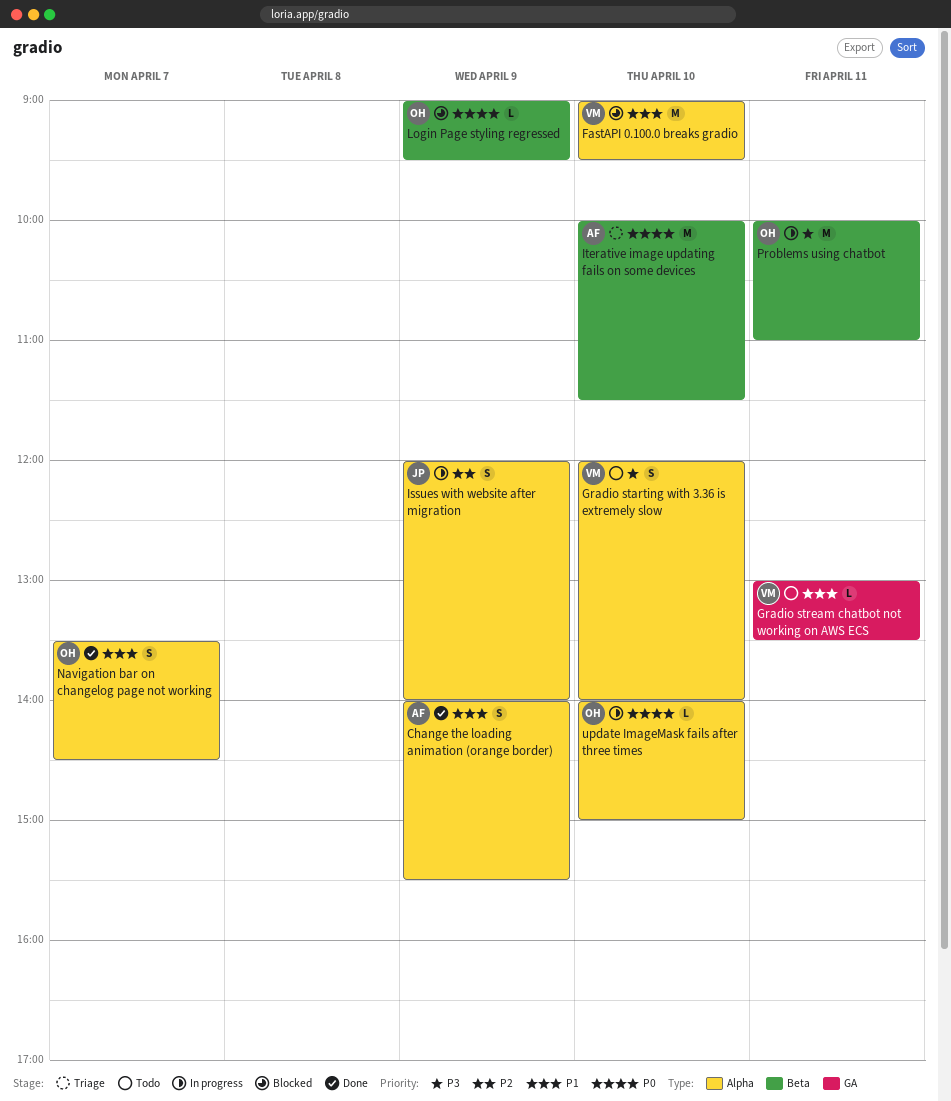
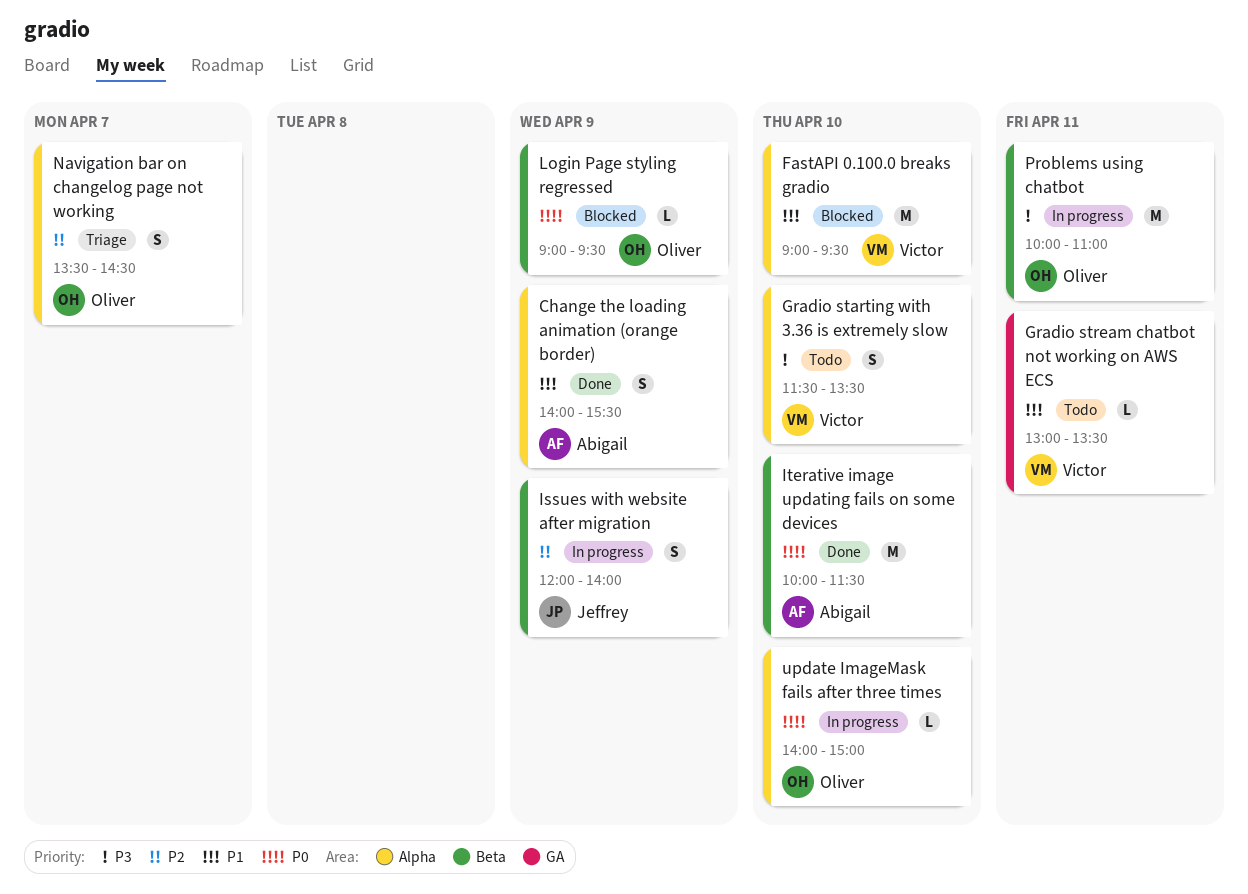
Gradio starting with 3.36 is extremely slow, begins: 12:00 -> 11:30
Gradio starting with 3.36 is extremely slow, ends: 14:00 -> 13:30
Issues with website after migration, label: Alpha -> Beta
Iterative image updating fails on some devices, status: Triage -> Done
Navigation bar on changelog page not working, status: Done -> Triage
Navigation bar on changelog page not working, priority: P1 -> P2

